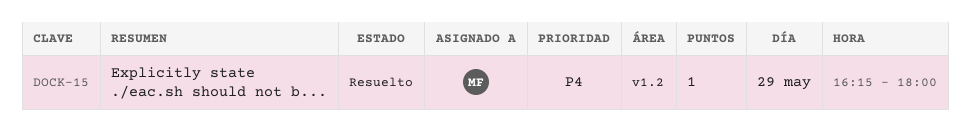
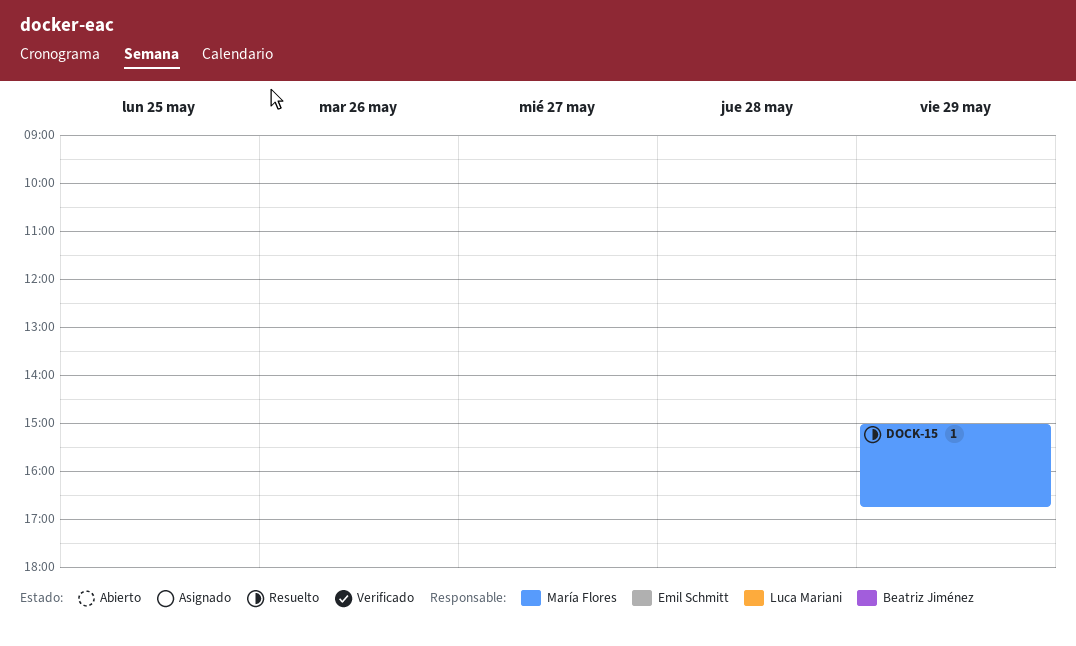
DOCK-15, begins: 16:15 -> 15:00
DOCK-15, ends: 18:00 -> 16:45

